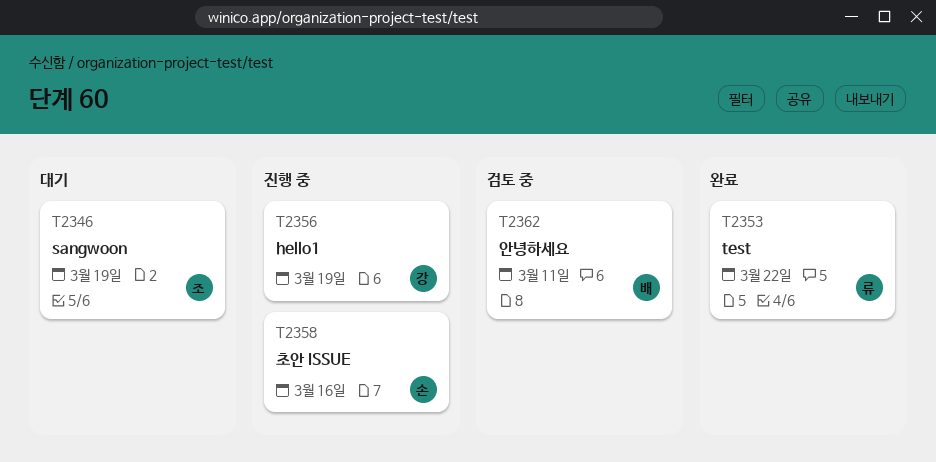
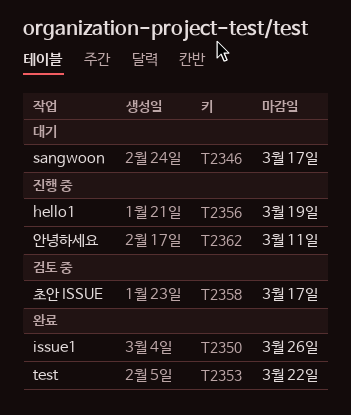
T2346, due: Mar 19 -> Mar 17
T2350: none -> present
T2358, status: 진행 중 -> 검토 중
T2358, due: Mar 16 -> Mar 17
T2362, status: 검토 중 -> 진행 중

